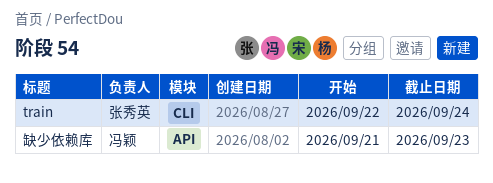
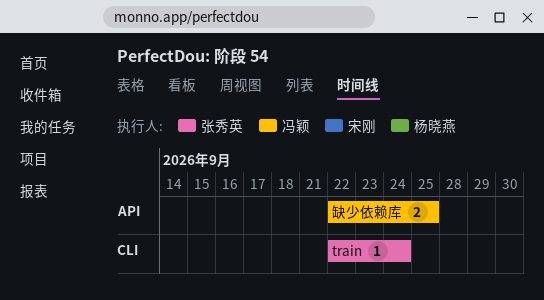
缺少依赖库, start: Sep 21 -> Sep 22
缺少依赖库, due: Sep 23 -> Sep 25

